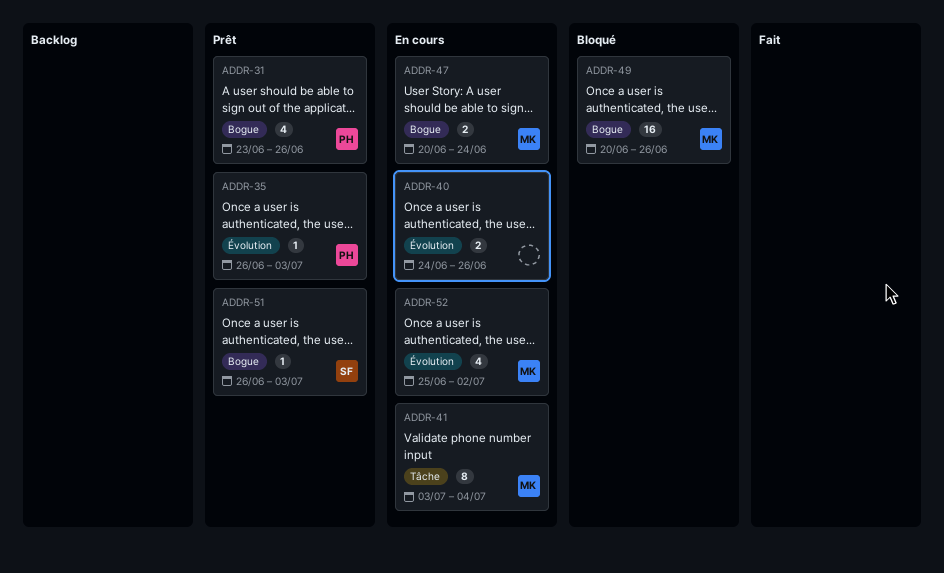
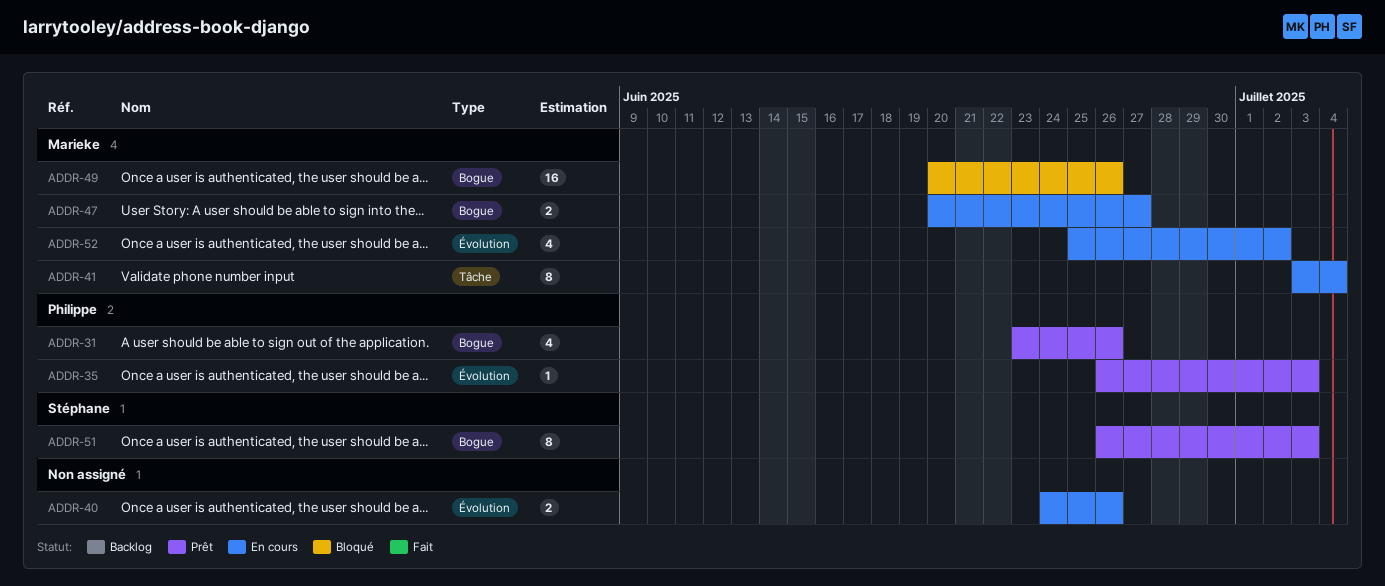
ADDR-47, due: Jun 24 -> Jun 27
ADDR-51, estimate: 1 -> 8

